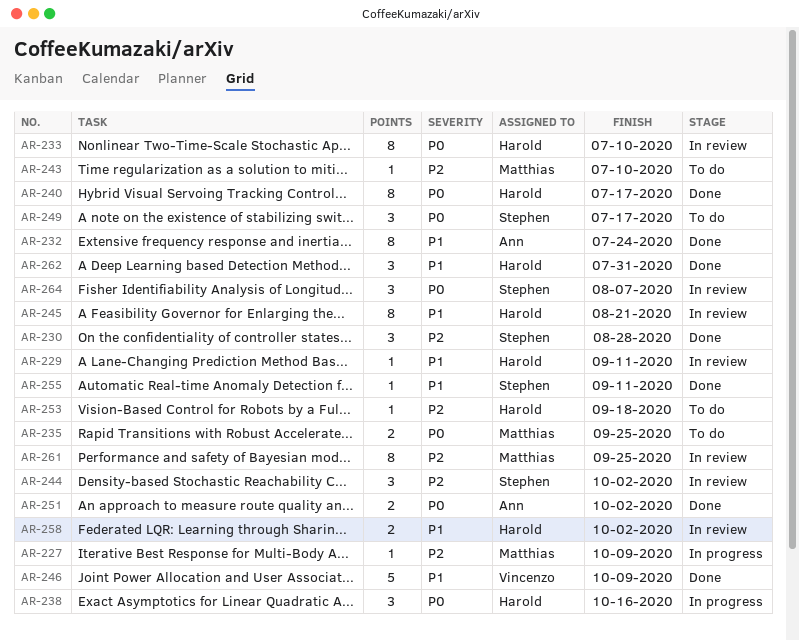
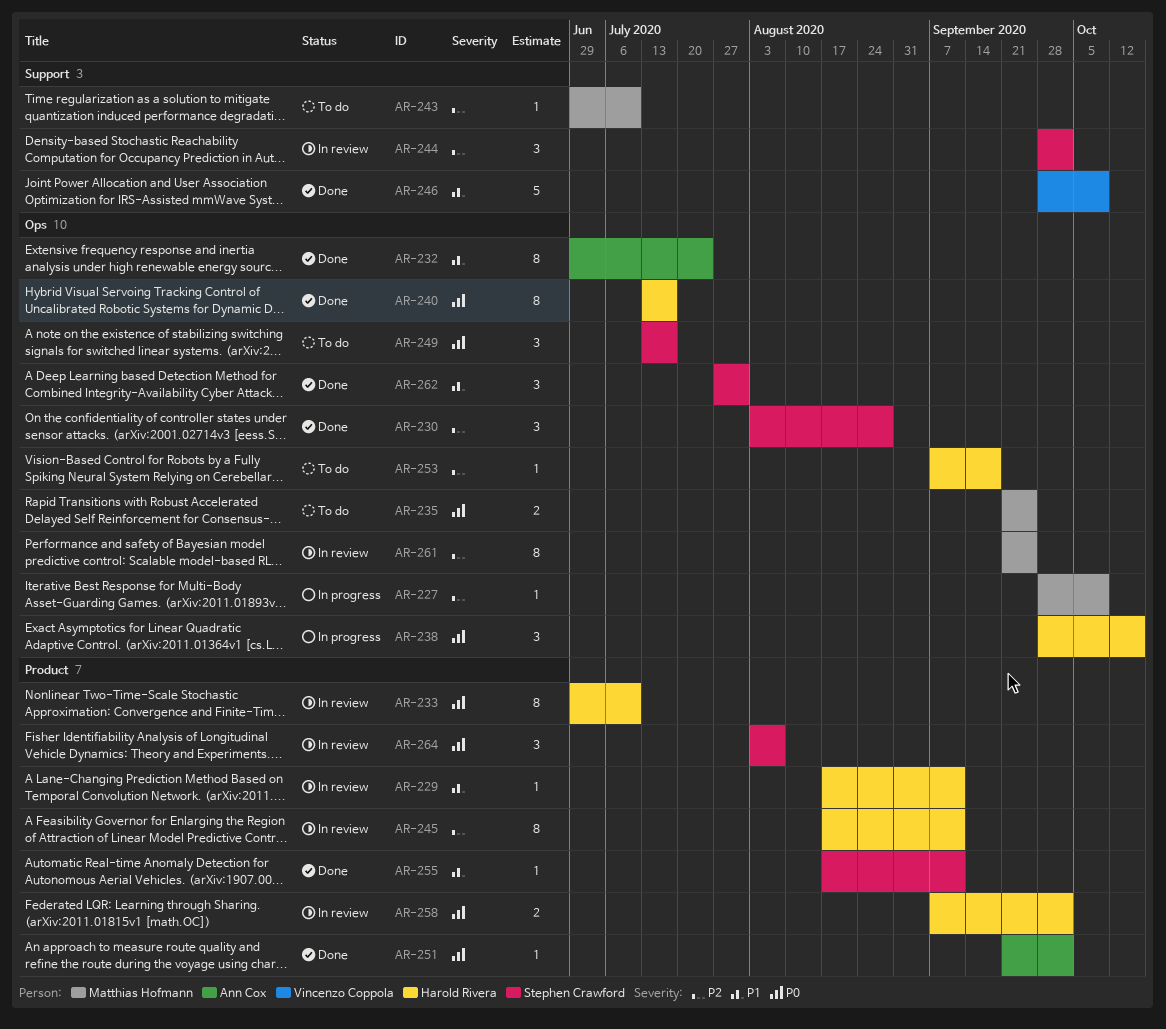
AR-245, priority: P1 -> P2
AR-245, due: Aug 21 -> Sep 11
AR-251, estimate: 2 -> 1
AR-258, priority: P1 -> P0
AR-262, owner: Harold Rivera -> Stephen Crawford

